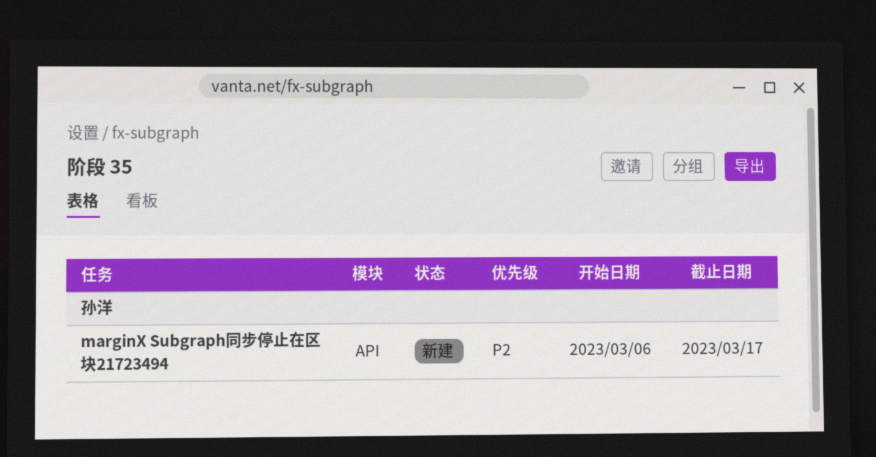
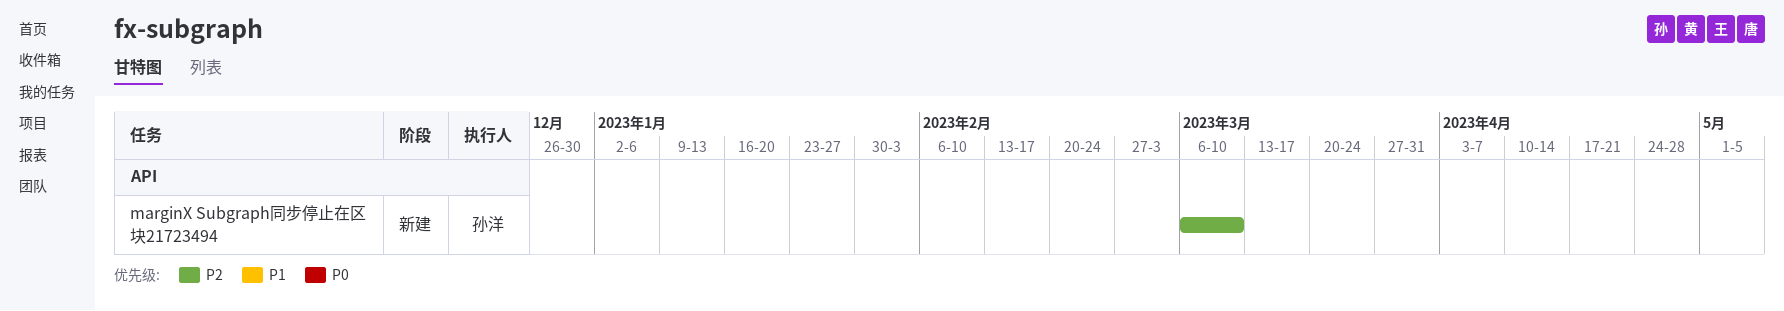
marginX Subgraph同步停止在区块21723494, due: Mar 17 -> Mar 10

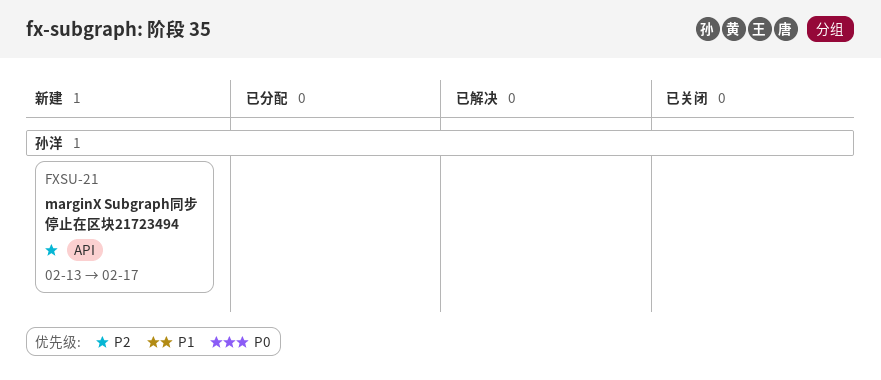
marginX Subgraph同步停止在区块21723494, start: Mar 6 -> Feb 13
marginX Subgraph同步停止在区块21723494, due: Mar 10 -> Feb 17

